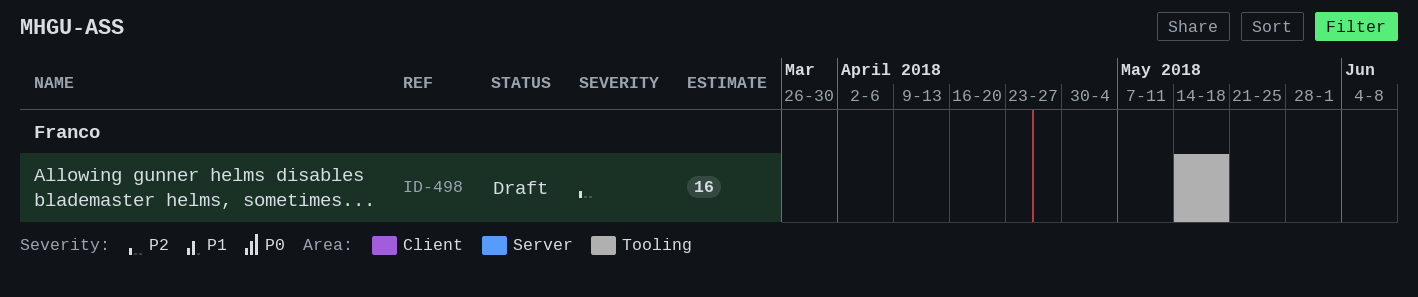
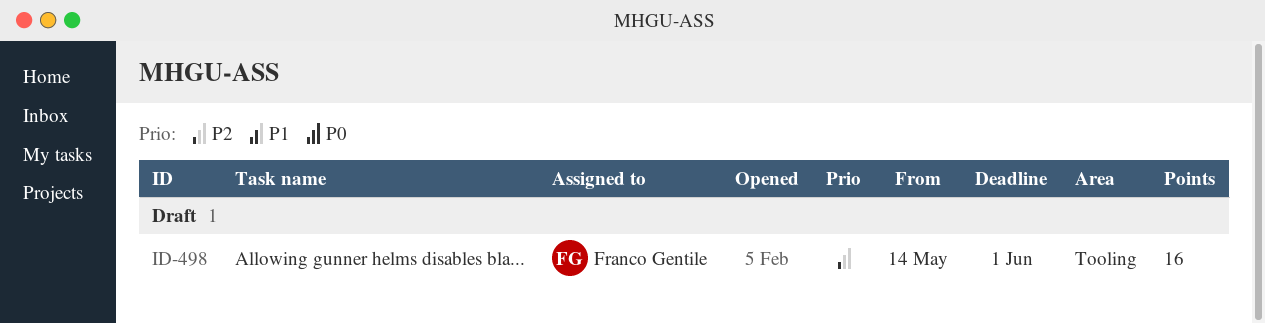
ID-498, due: May 18 -> Jun 1

